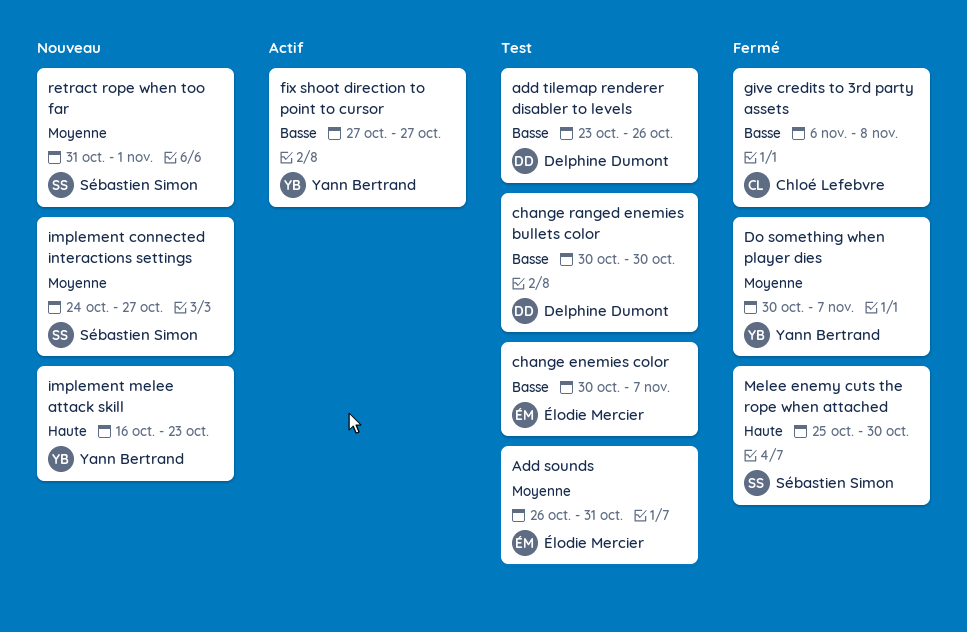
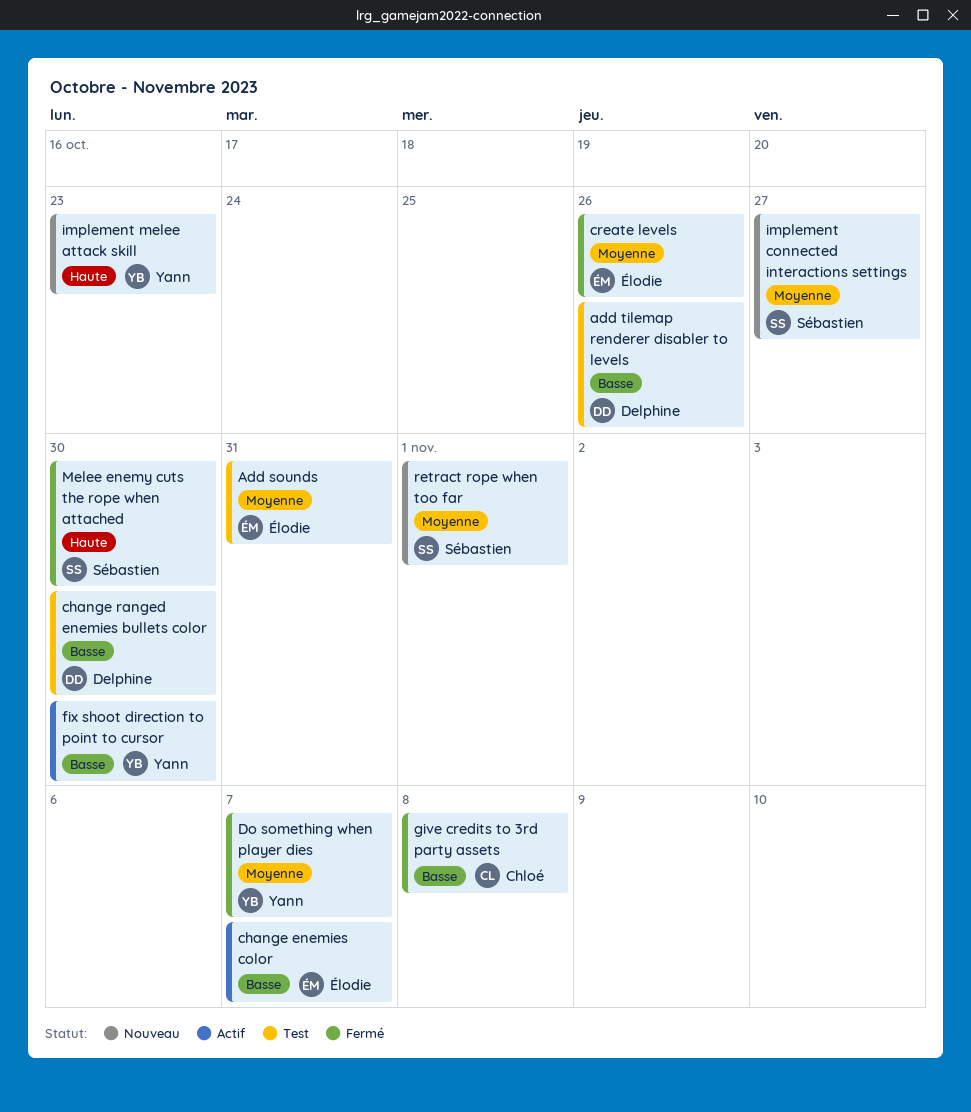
change enemies color, status: Test -> Actif
create levels: none -> present
fix shoot direction to point to cursor, due: Oct 27 -> Oct 30

